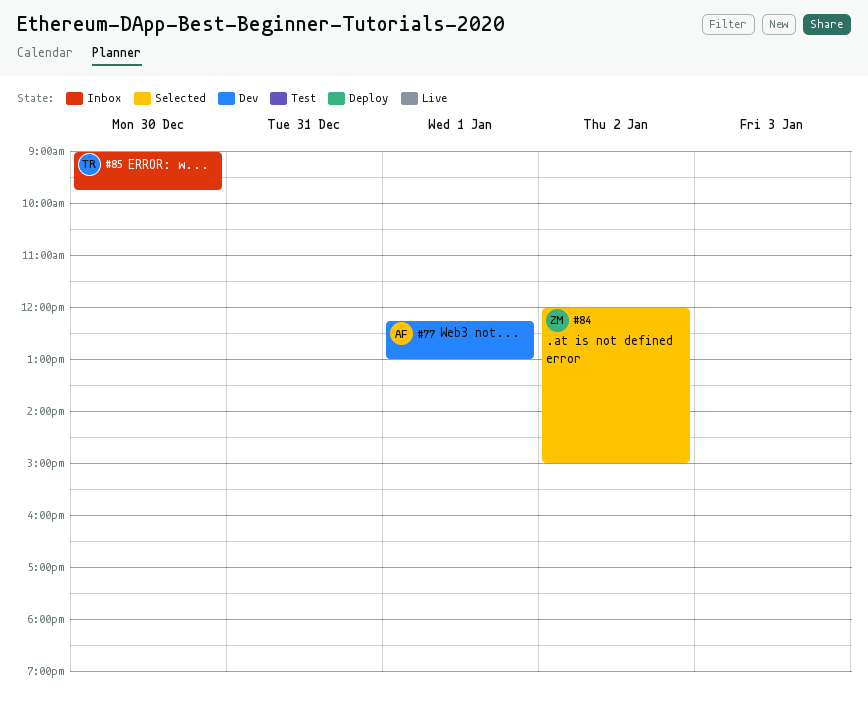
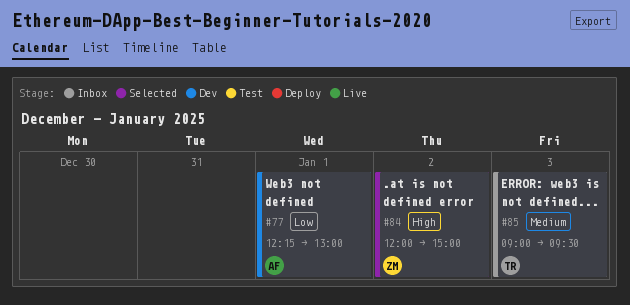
#85, day: Dec 30 -> Jan 3
#85, ends: 09:45 -> 09:30

